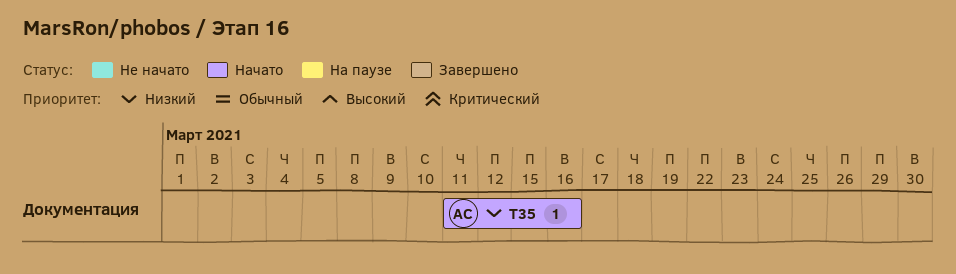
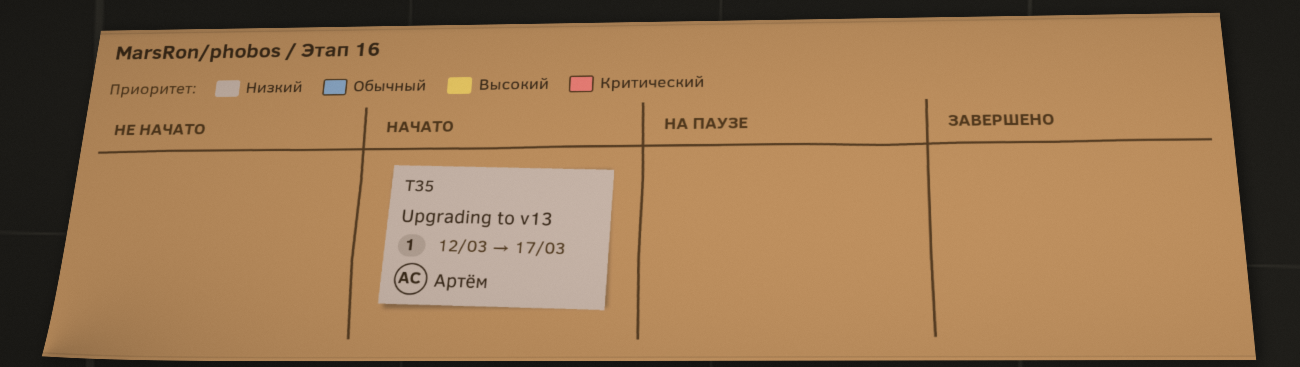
T35, start: Mar 11 -> Mar 12
T35, due: Mar 16 -> Mar 17

